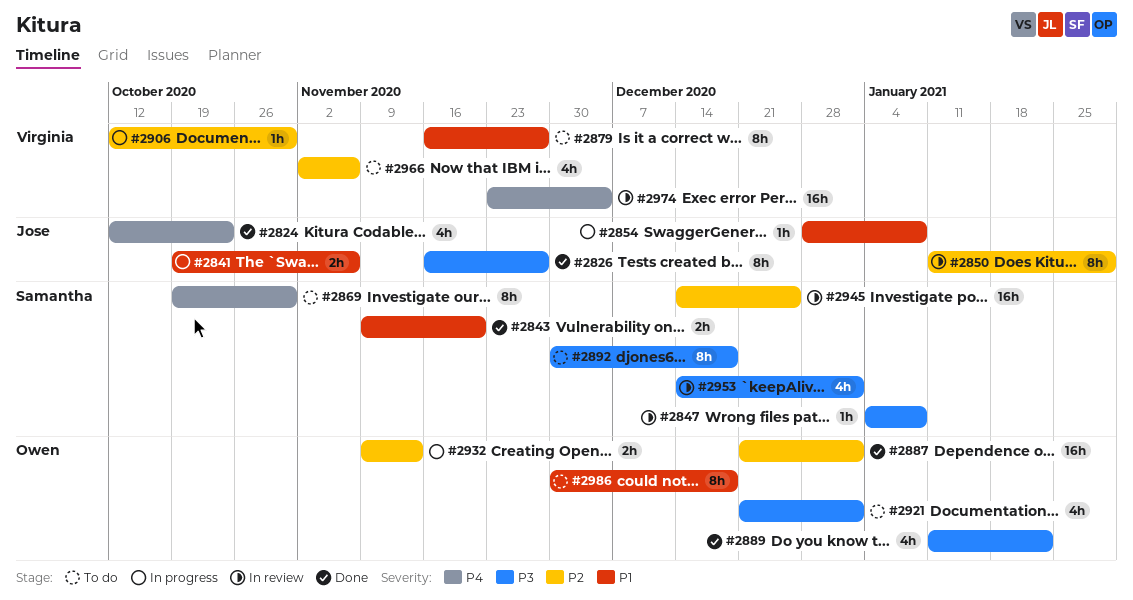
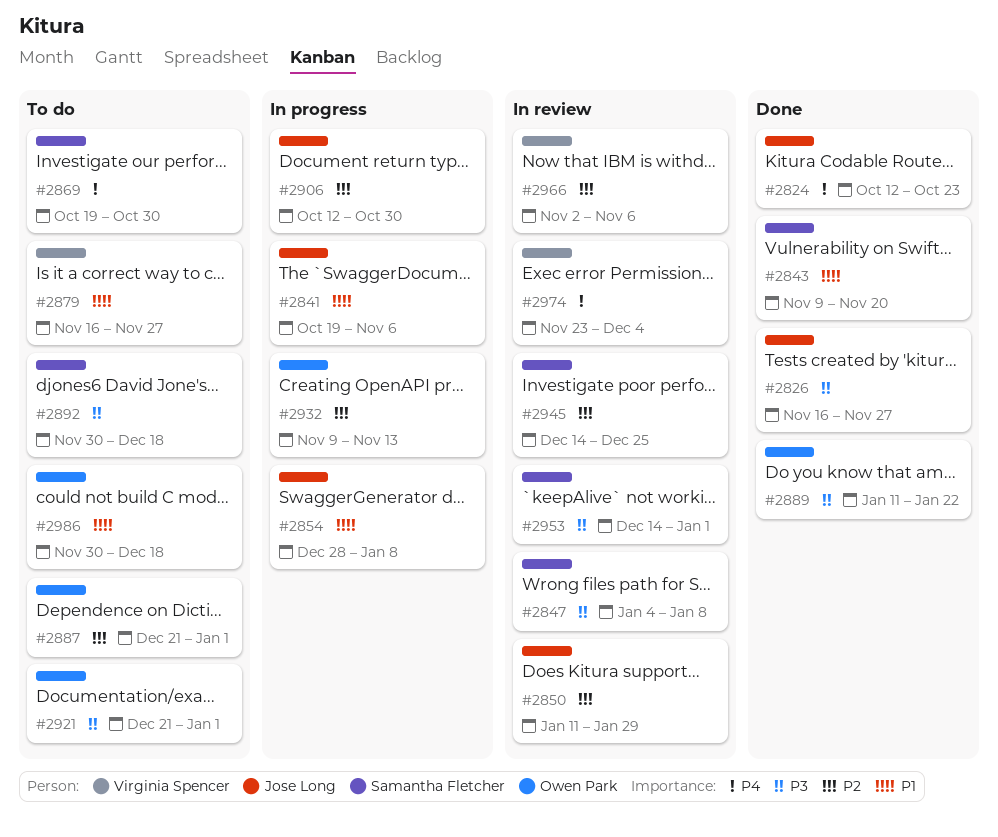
#2887, status: Done -> To do
#2906, owner: Virginia Spencer -> Jose Long
#2966, status: To do -> In review

